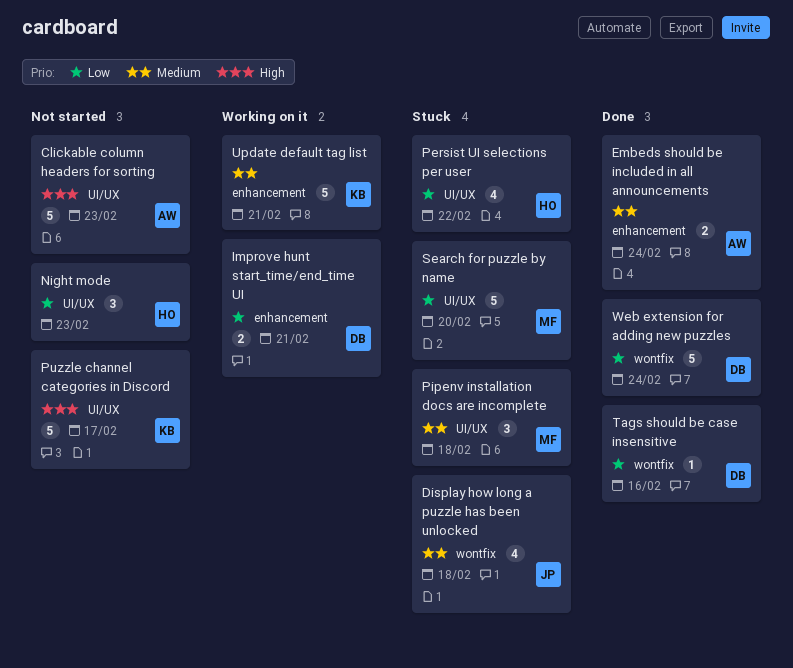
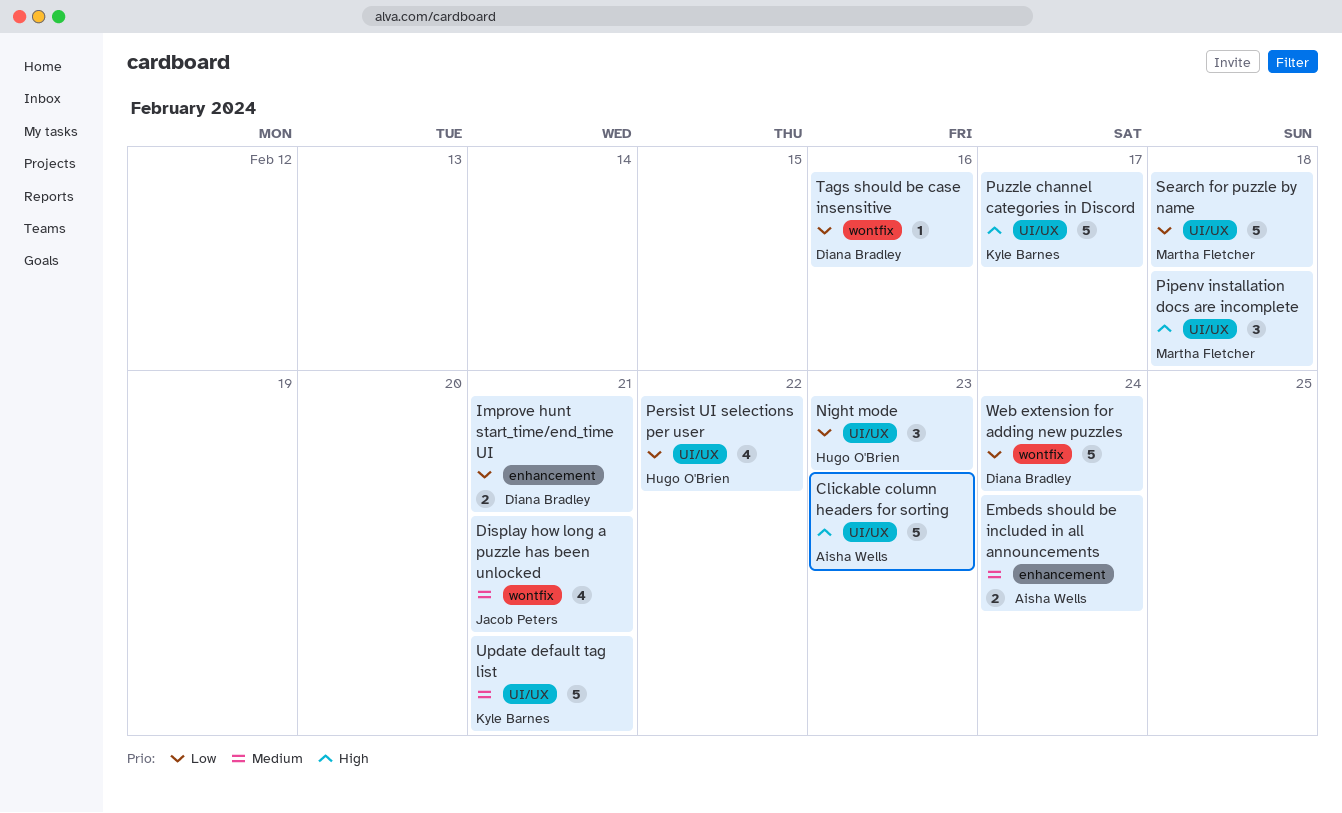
Display how long a puzzle has been unlocked, due: Feb 18 -> Feb 21
Pipenv installation docs are incomplete, priority: Medium -> High
Search for puzzle by name, due: Feb 20 -> Feb 18
Update default tag list, label: enhancement -> UI/UX

